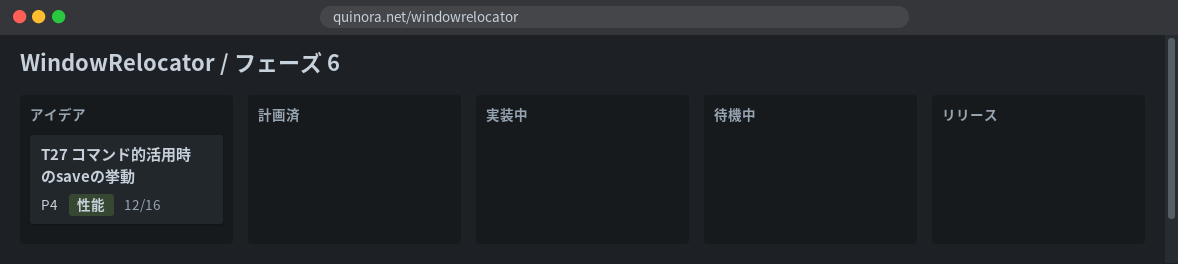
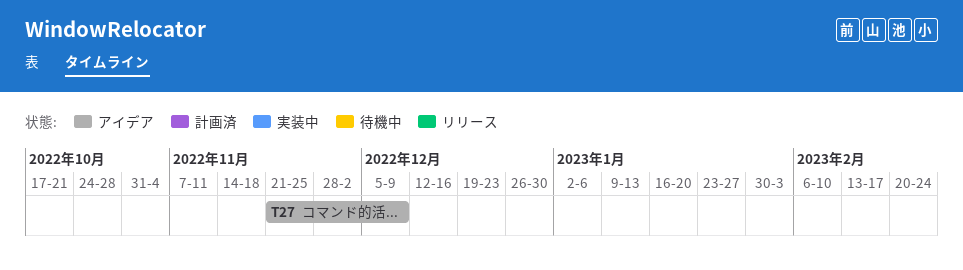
T27, due: Dec 16 -> Dec 9

